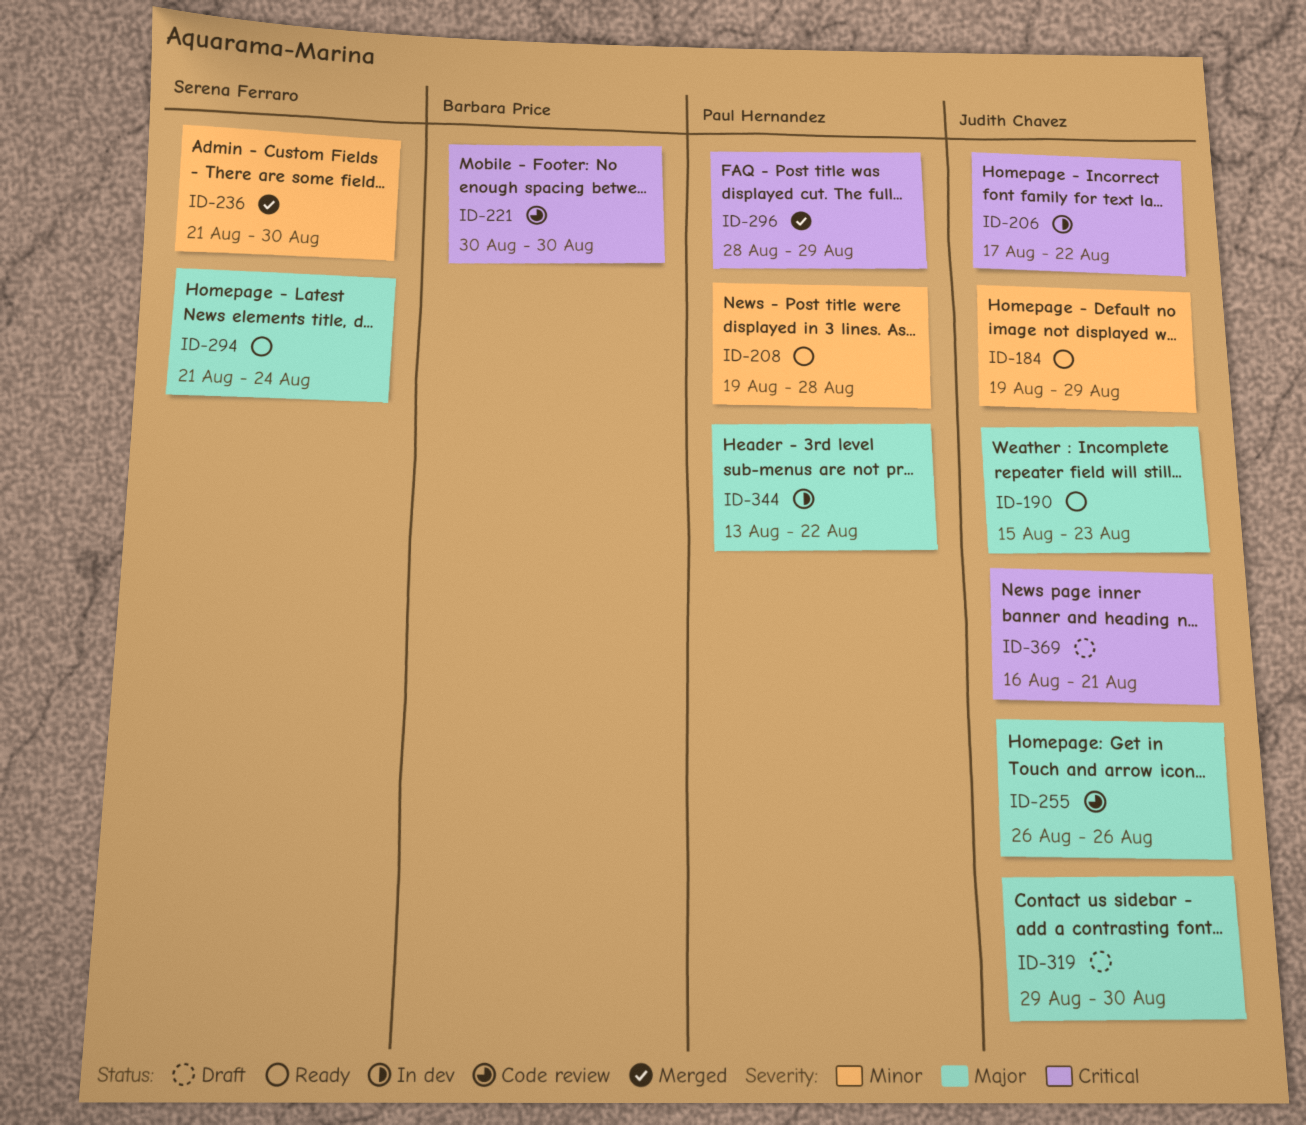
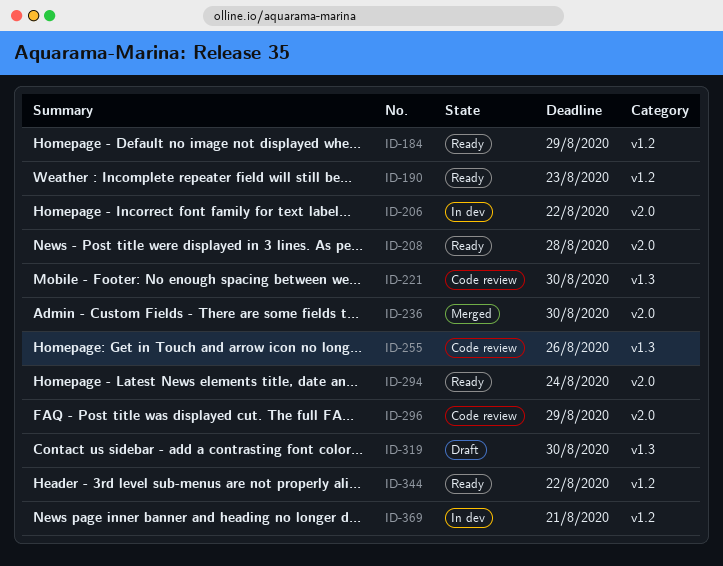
ID-296, status: Merged -> Code review
ID-344, status: In dev -> Ready
ID-369, status: Draft -> In dev

